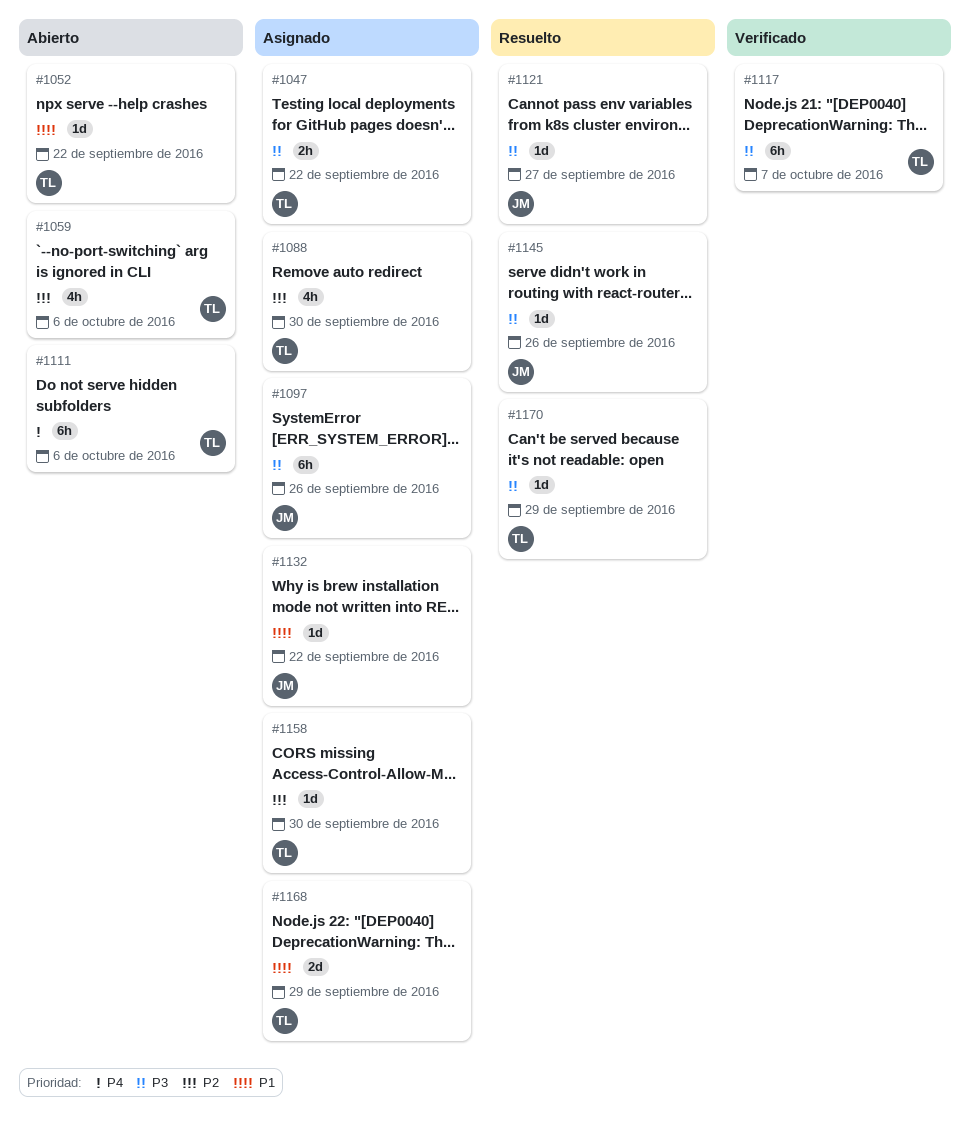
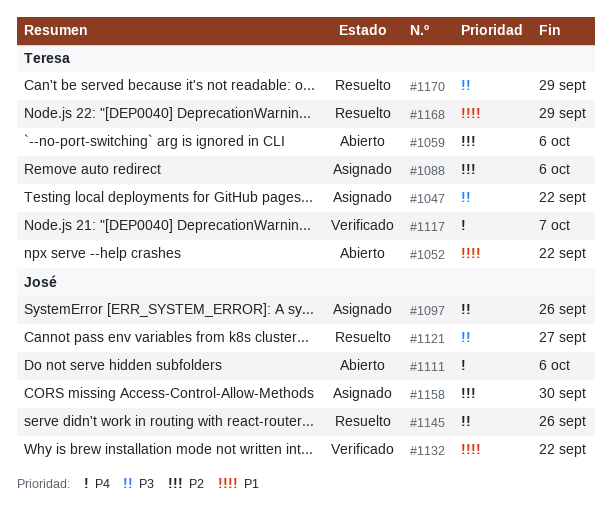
#1088, due: Sep 30 -> Oct 6
#1111, owner: Teresa -> José
#1117, priority: P3 -> P4
#1132, status: Asignado -> Verificado
#1158, owner: Teresa -> José
#1168, status: Asignado -> Resuelto

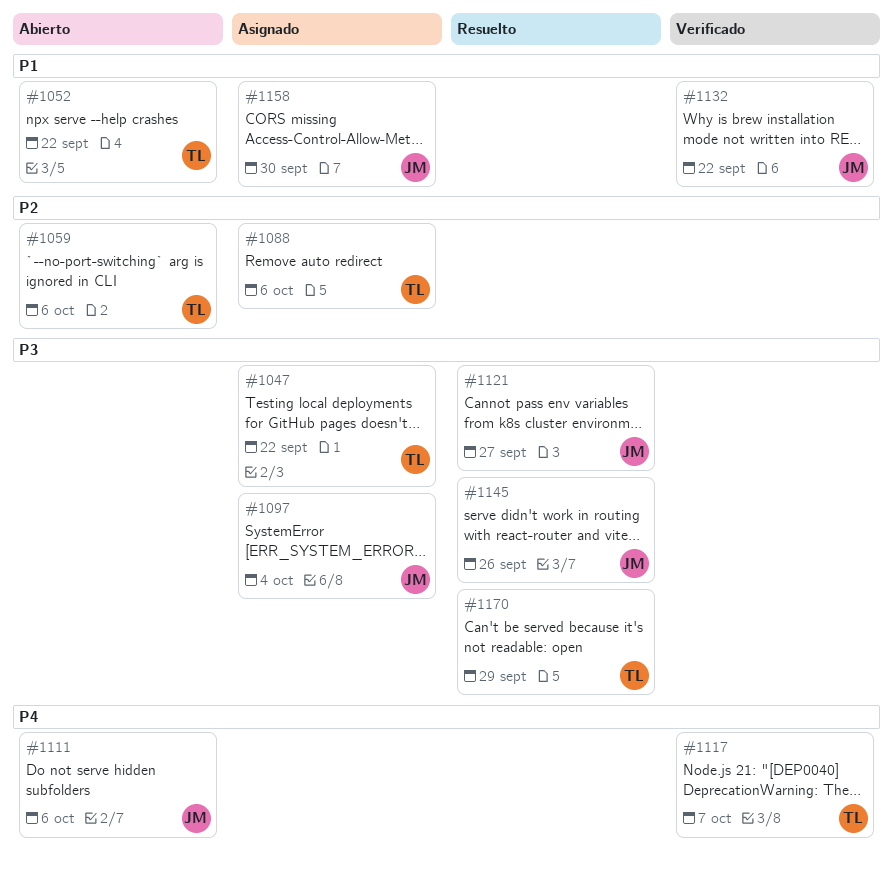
#1097, due: Sep 26 -> Oct 4
#1158, priority: P2 -> P1
#1168: present -> none

